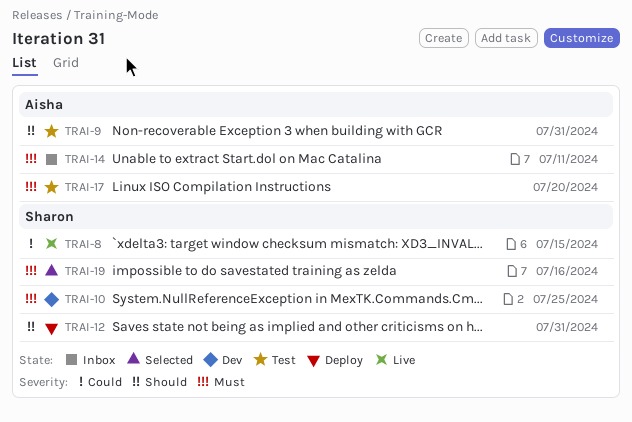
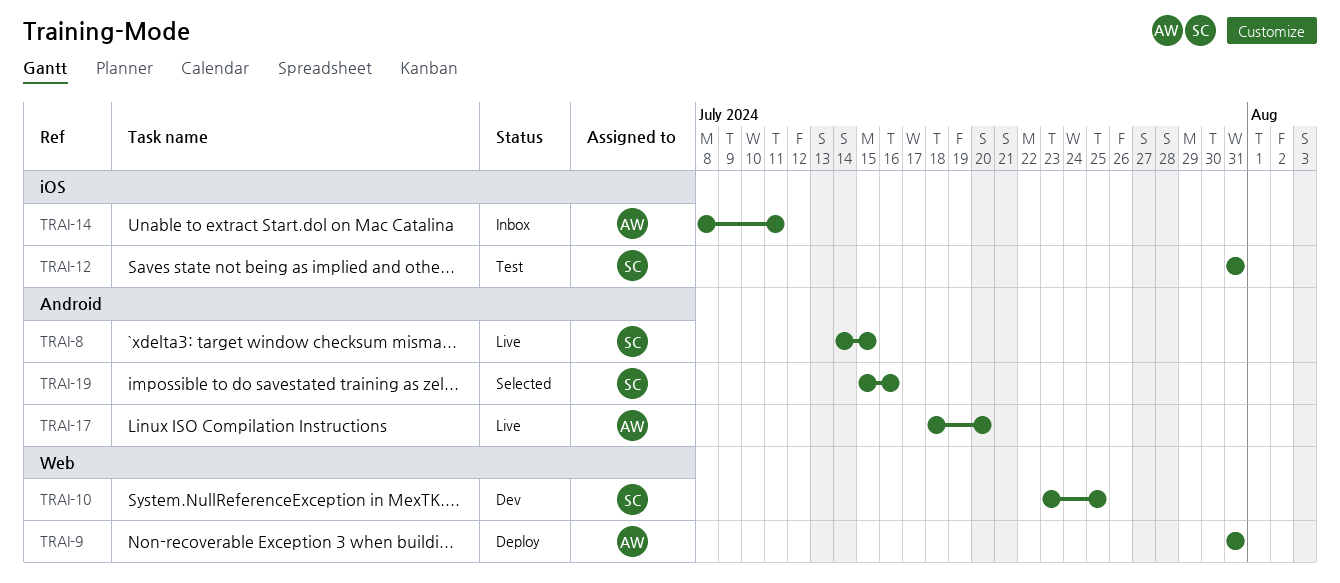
TRAI-9, status: Test -> Deploy
TRAI-12, status: Deploy -> Test
TRAI-17, status: Test -> Live

